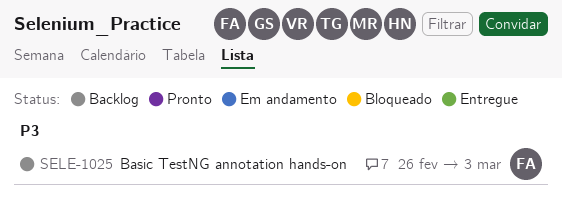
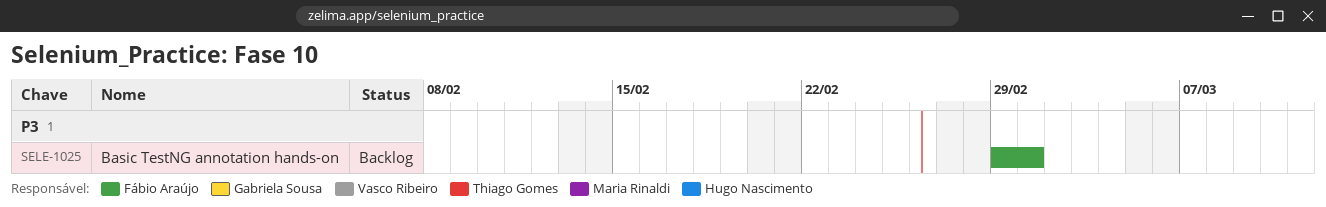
SELE-1025, start: Feb 26 -> Feb 29
SELE-1025, due: Mar 3 -> Mar 1

